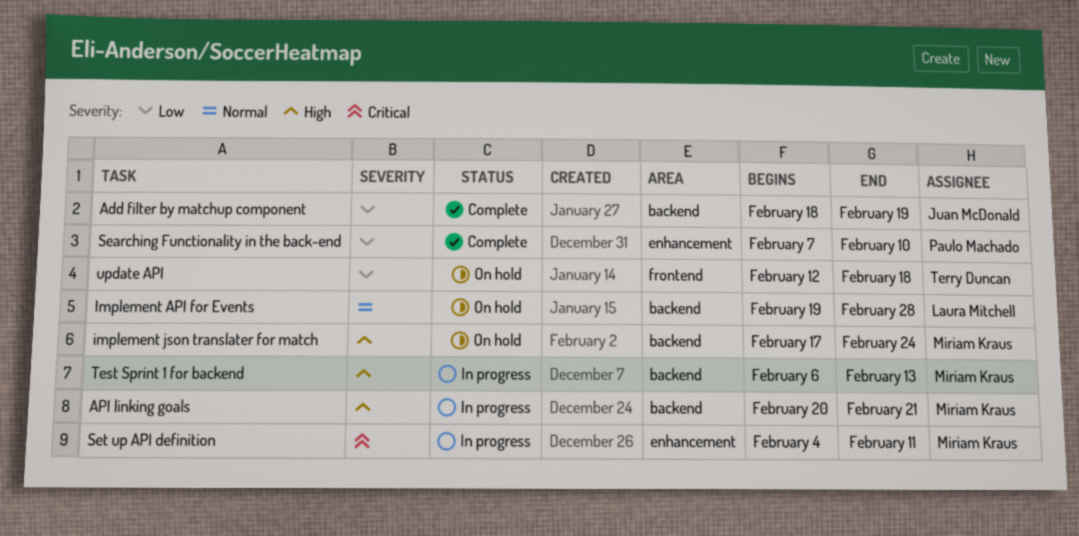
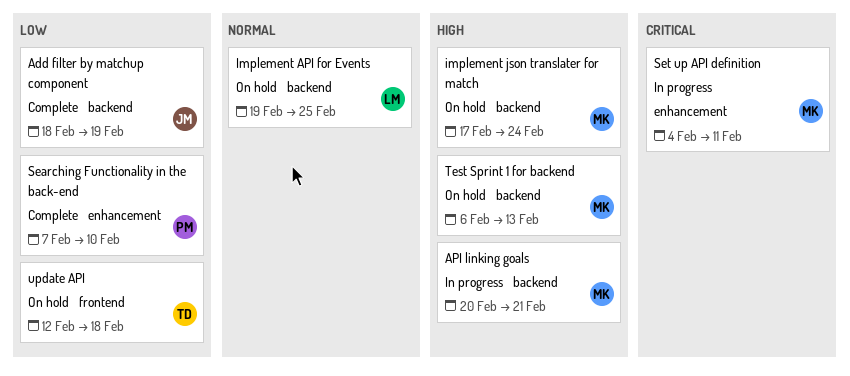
Implement API for Events, due: Feb 28 -> Feb 25
Test Sprint 1 for backend, status: In progress -> On hold

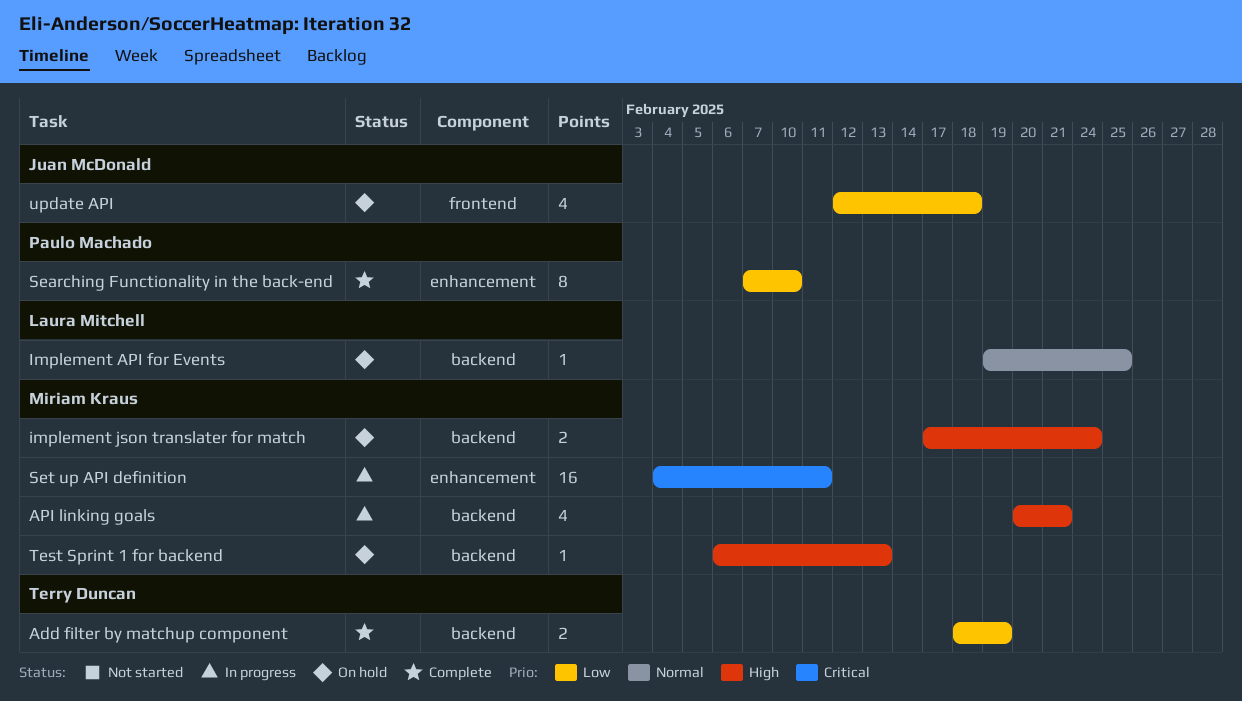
Add filter by matchup component, owner: Juan McDonald -> Terry Duncan
update API, owner: Terry Duncan -> Juan McDonald

